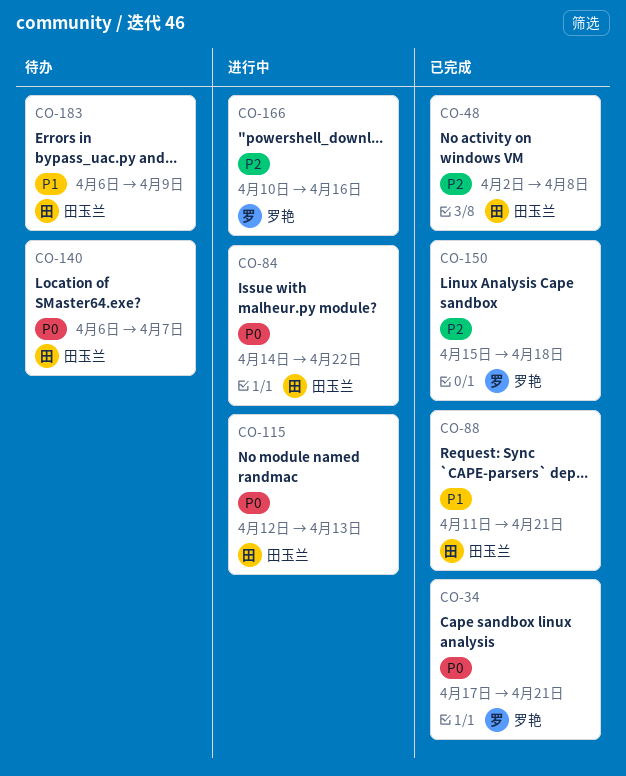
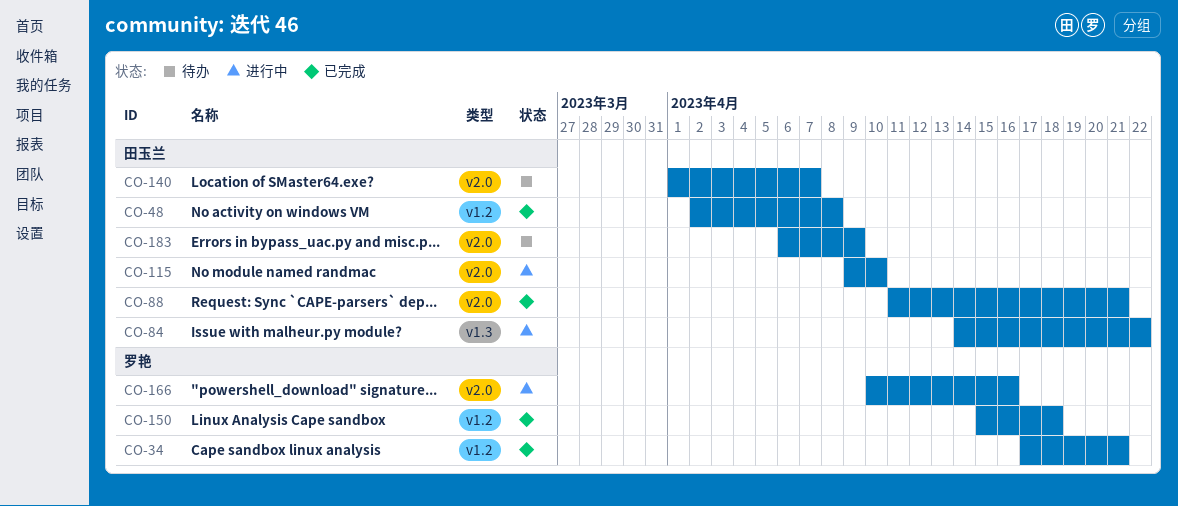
CO-115, start: Apr 12 -> Apr 9
CO-115, due: Apr 13 -> Apr 10
CO-140, start: Apr 6 -> Apr 1

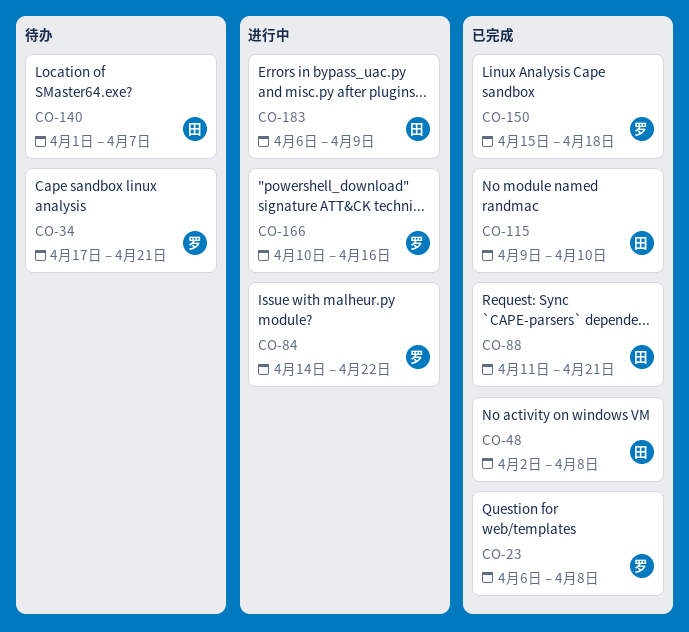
CO-23: none -> present
CO-34, status: 已完成 -> 待办
CO-84, owner: 田玉兰 -> 罗艳
CO-115, status: 进行中 -> 已完成
CO-183, status: 待办 -> 进行中

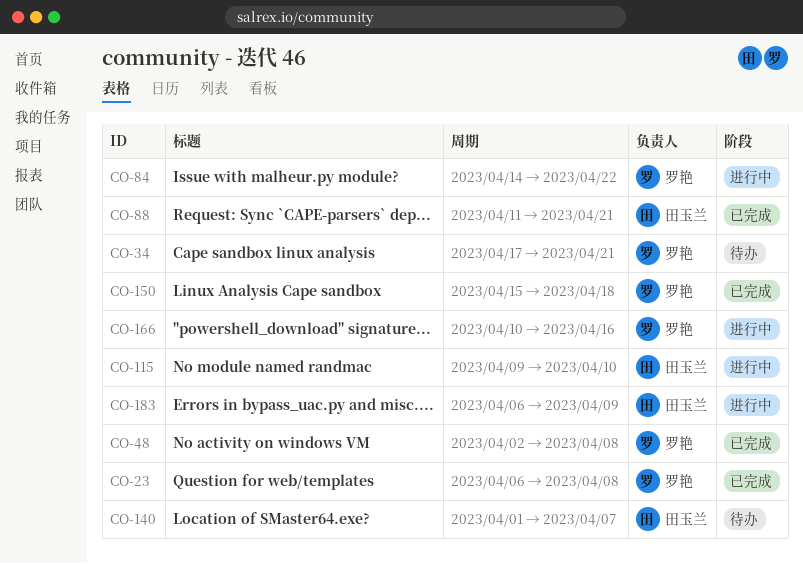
CO-48, owner: 田玉兰 -> 罗艳
CO-115, status: 已完成 -> 进行中

